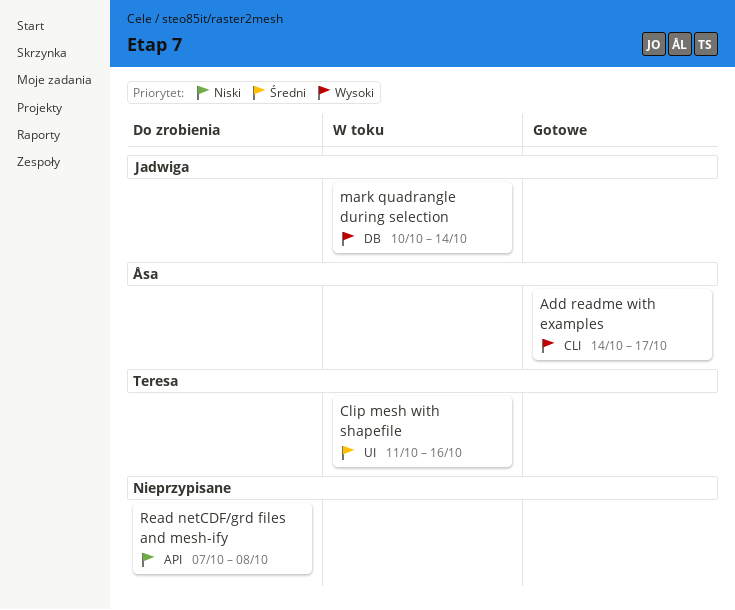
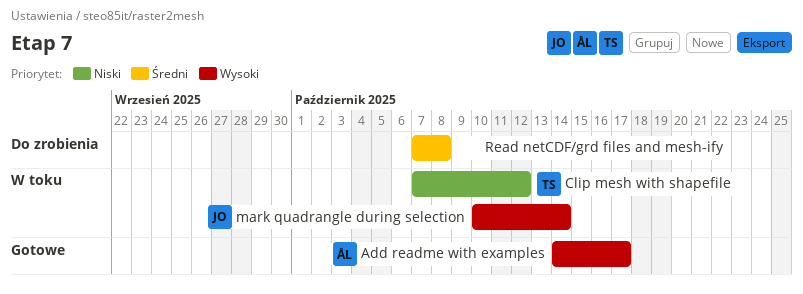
Clip mesh with shapefile, priority: Średni -> Niski
Clip mesh with shapefile, start: Oct 11 -> Oct 7
Clip mesh with shapefile, due: Oct 16 -> Oct 12
Read netCDF/grd files and mesh-ify, priority: Niski -> Średni

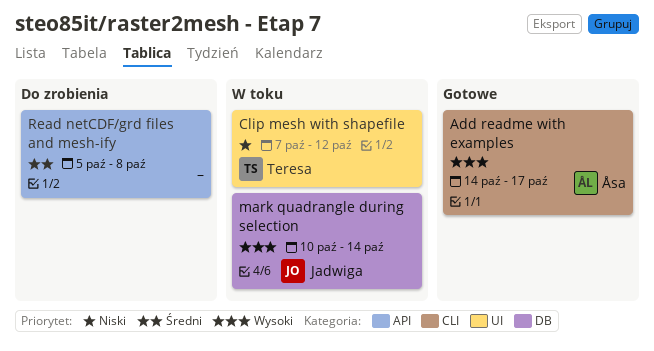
Read netCDF/grd files and mesh-ify, start: Oct 7 -> Oct 5

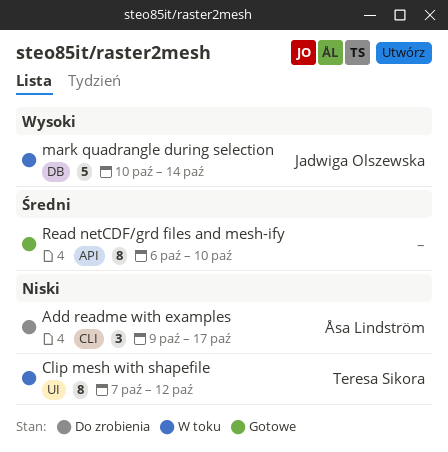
Add readme with examples, status: Gotowe -> Do zrobienia
Add readme with examples, priority: Wysoki -> Niski
Add readme with examples, start: Oct 14 -> Oct 9
Read netCDF/grd files and mesh-ify, status: Do zrobienia -> Gotowe
Read netCDF/grd files and mesh-ify, start: Oct 5 -> Oct 6
Read netCDF/grd files and mesh-ify, due: Oct 8 -> Oct 10

